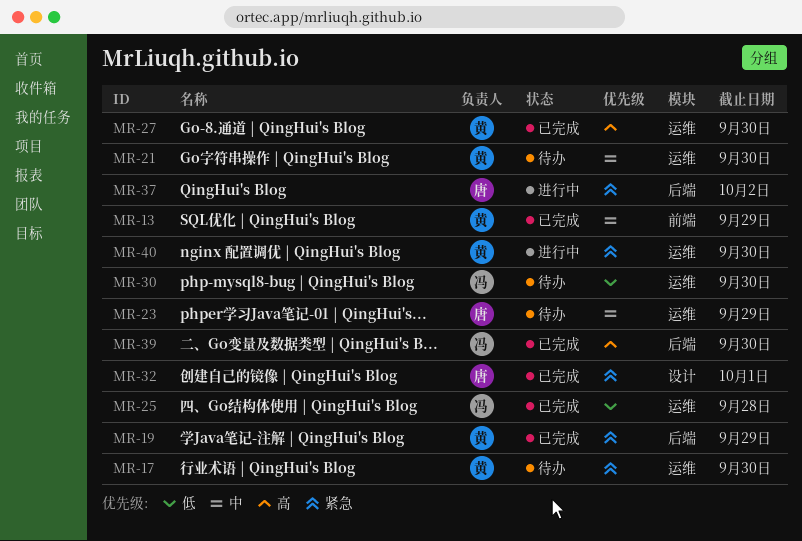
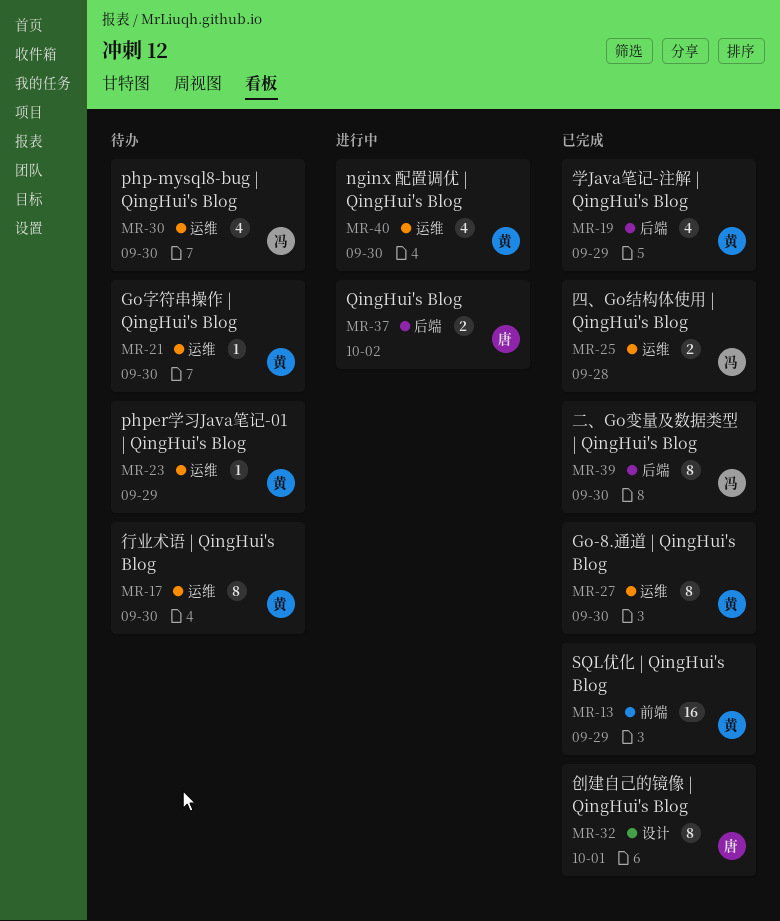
MR-23, owner: 唐 -> 黄

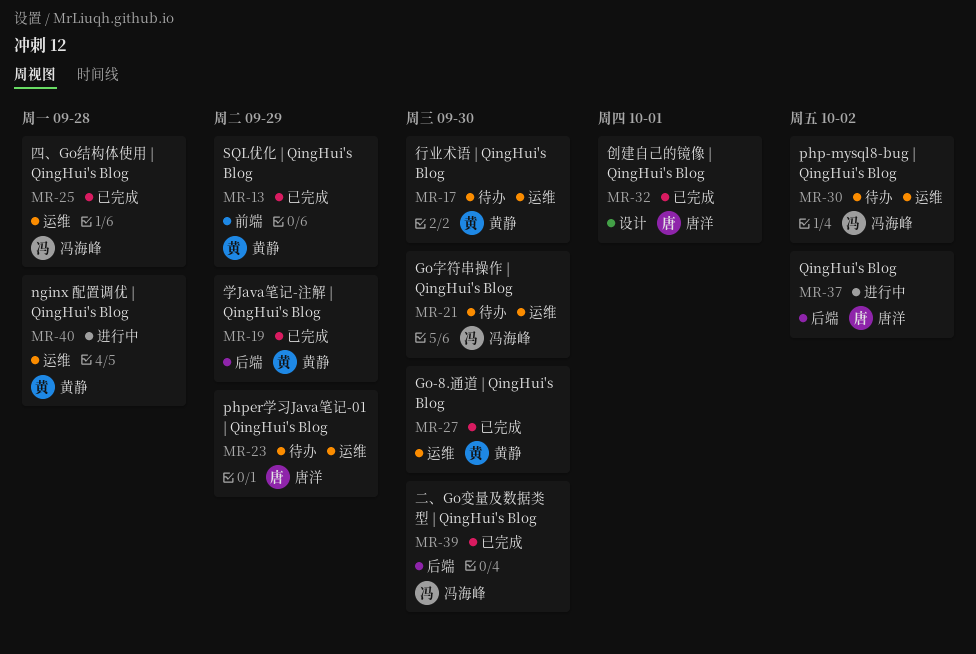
MR-21, owner: 黄静 -> 冯海峰
MR-23, owner: 黄静 -> 唐洋
MR-30, due: Sep 30 -> Oct 2
MR-40, due: Sep 30 -> Sep 28

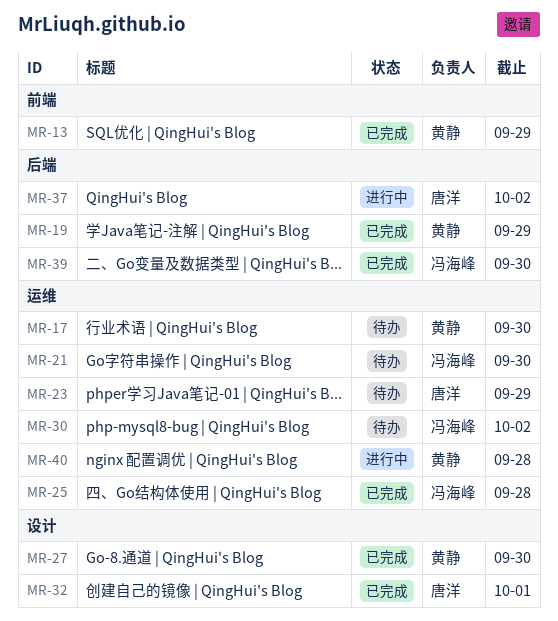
MR-27, label: 运维 -> 设计

